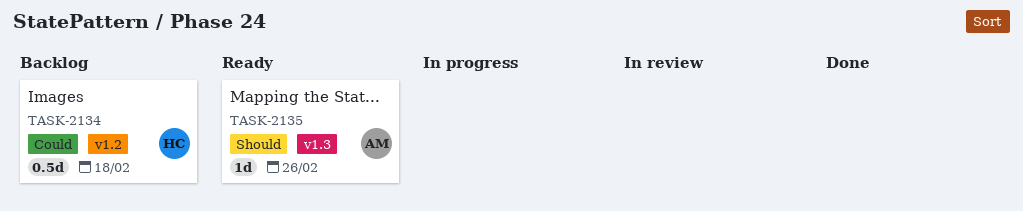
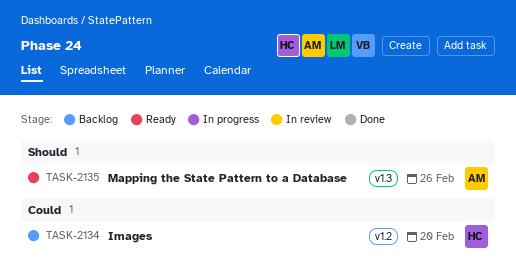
TASK-2134, due: Feb 18 -> Feb 20

